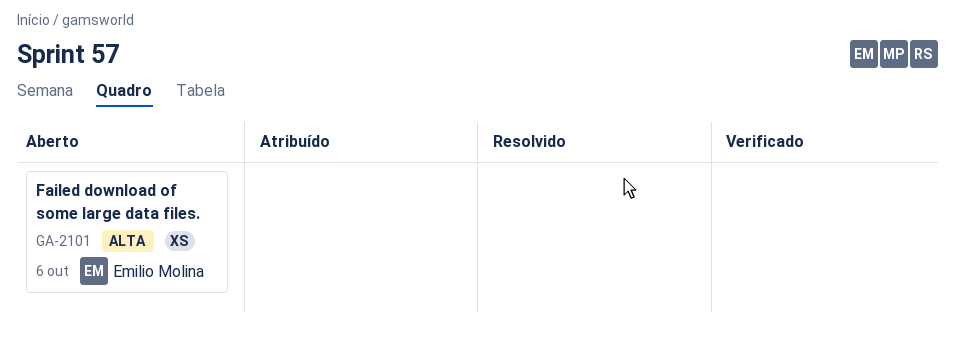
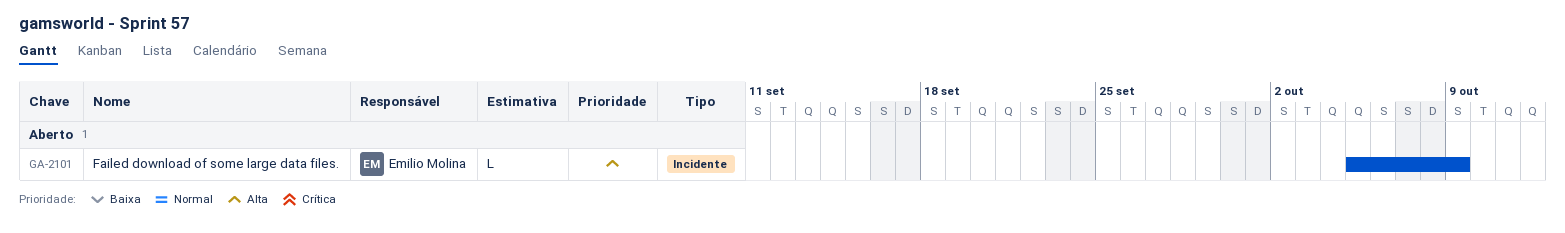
GA-2101, estimate: XS -> L
GA-2101, due: Oct 6 -> Oct 9

